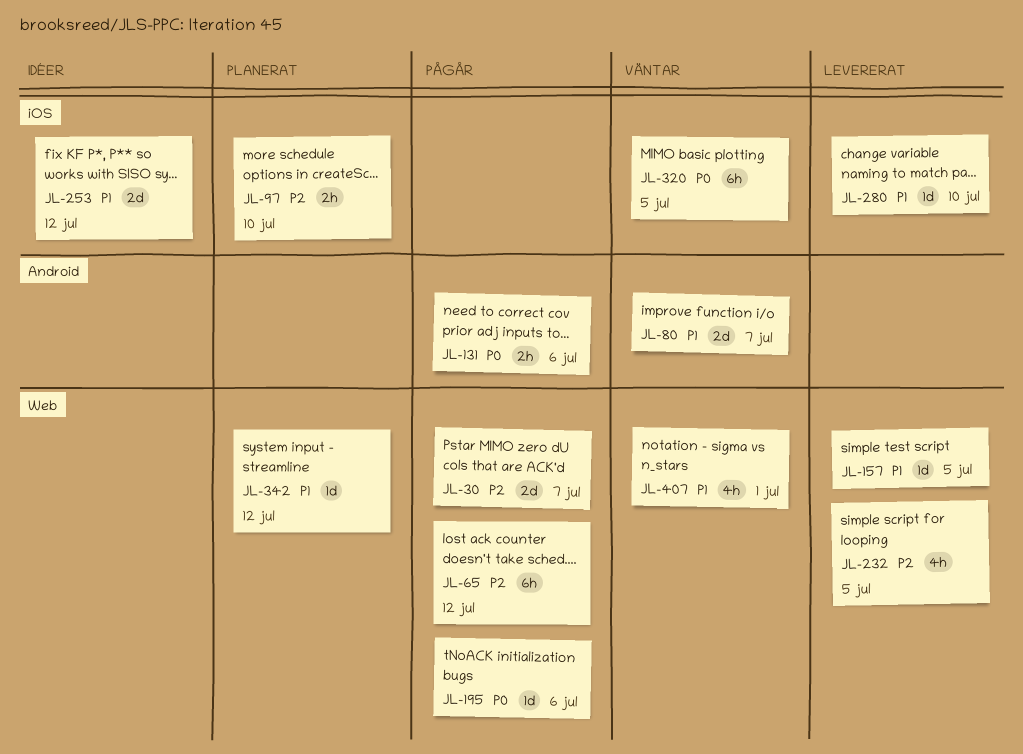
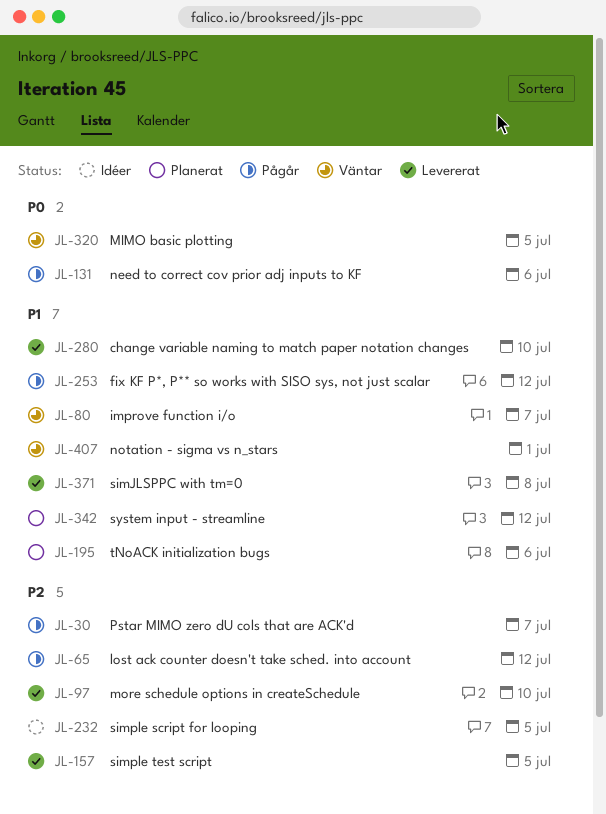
JL-97, status: Planerat -> Levererat
JL-157, priority: P1 -> P2
JL-195, status: Pågår -> Planerat
JL-195, priority: P0 -> P1
JL-232, status: Levererat -> Idéer
JL-253, status: Idéer -> Pågår
JL-371: none -> present

